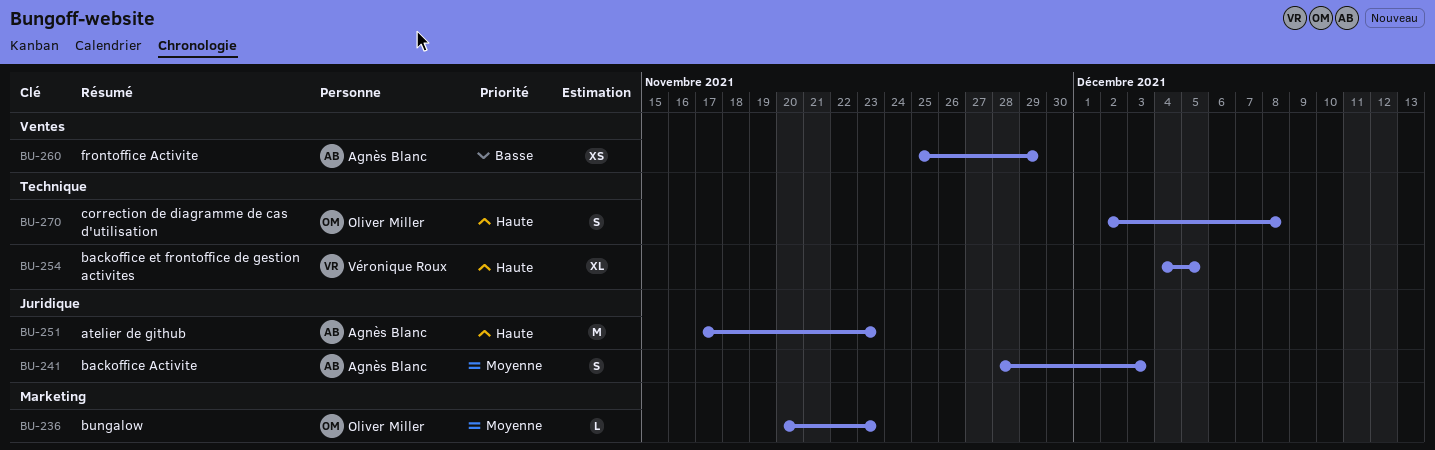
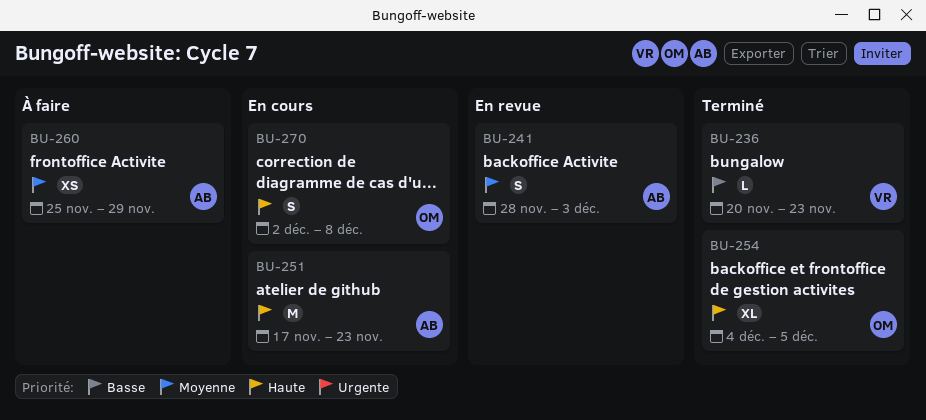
BU-236, owner: Oliver Miller -> Véronique Roux
BU-236, priority: Moyenne -> Basse
BU-254, owner: Véronique Roux -> Oliver Miller
BU-260, priority: Basse -> Moyenne

